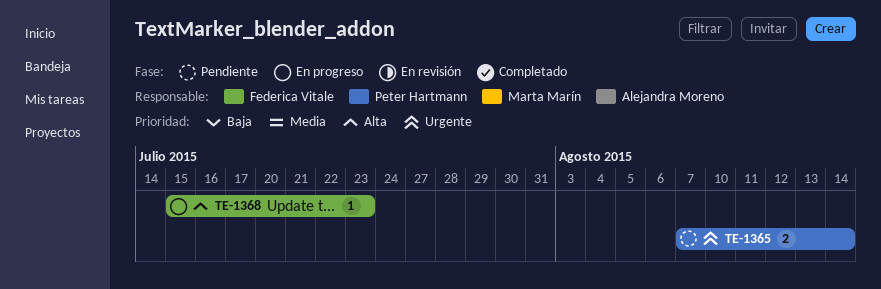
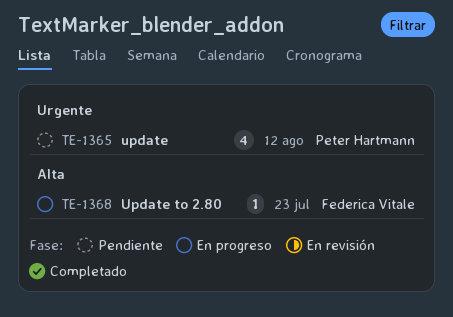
TE-1365, estimate: 2 -> 4
TE-1365, due: Aug 14 -> Aug 12

